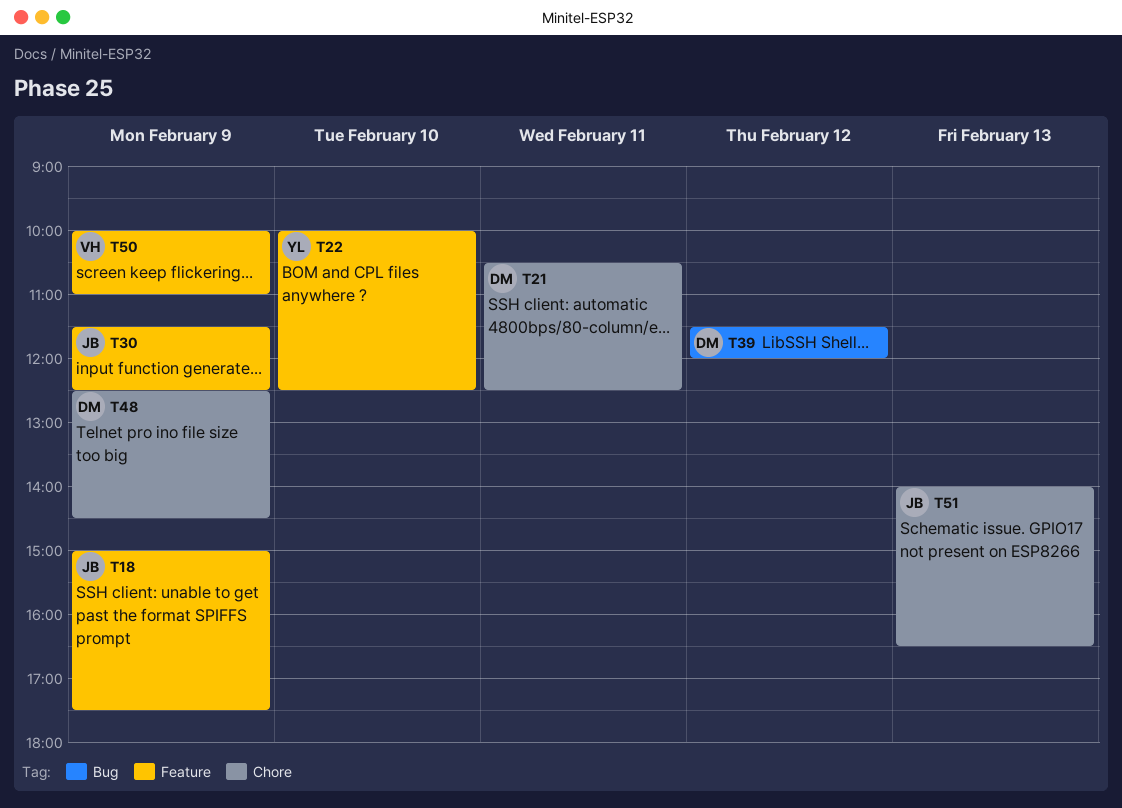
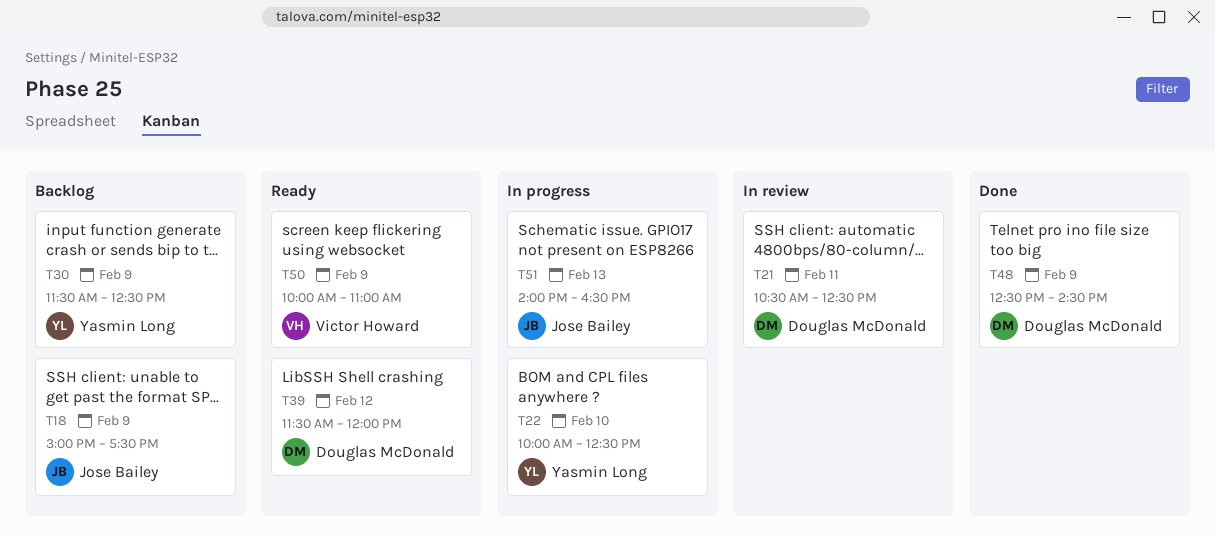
T30, owner: Jose Bailey -> Yasmin Long

